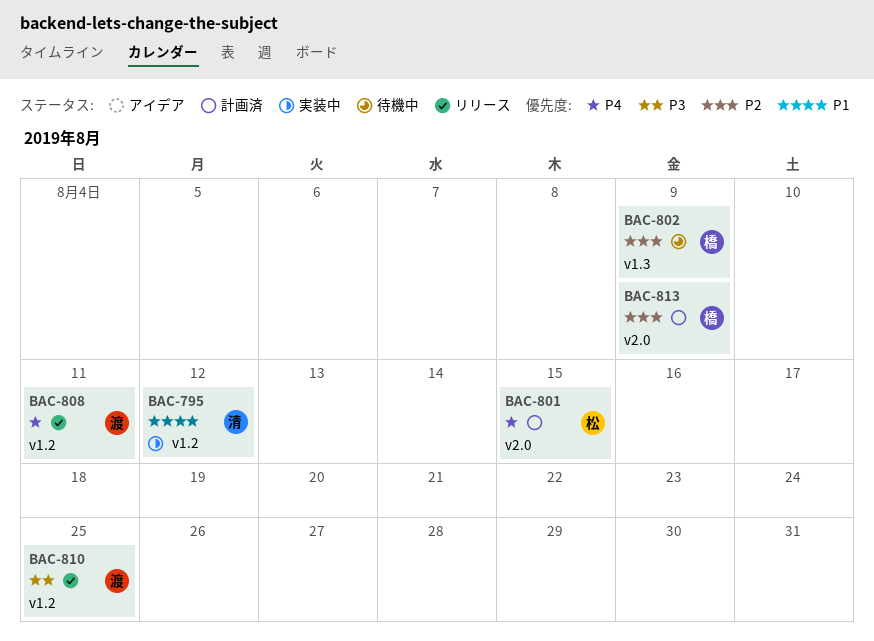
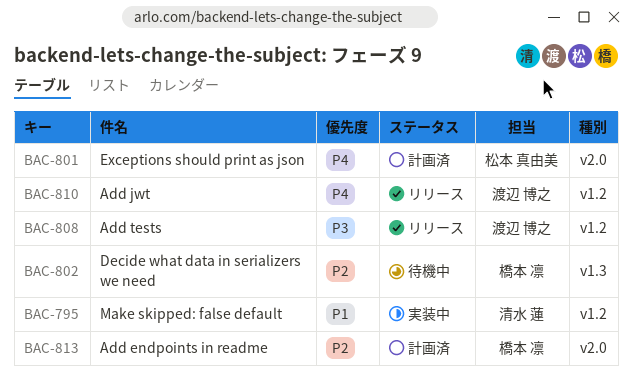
BAC-808, priority: P4 -> P3
BAC-810, priority: P3 -> P4

